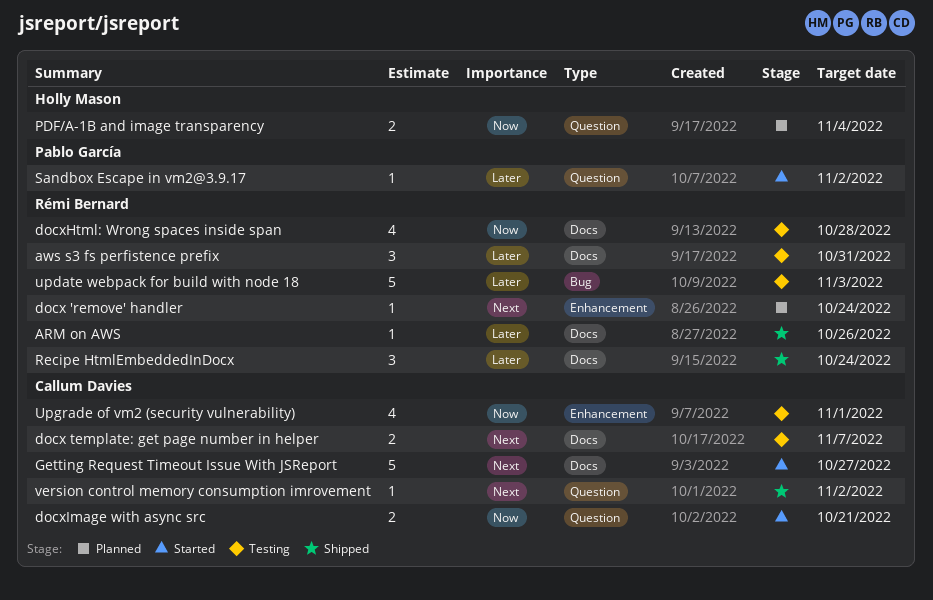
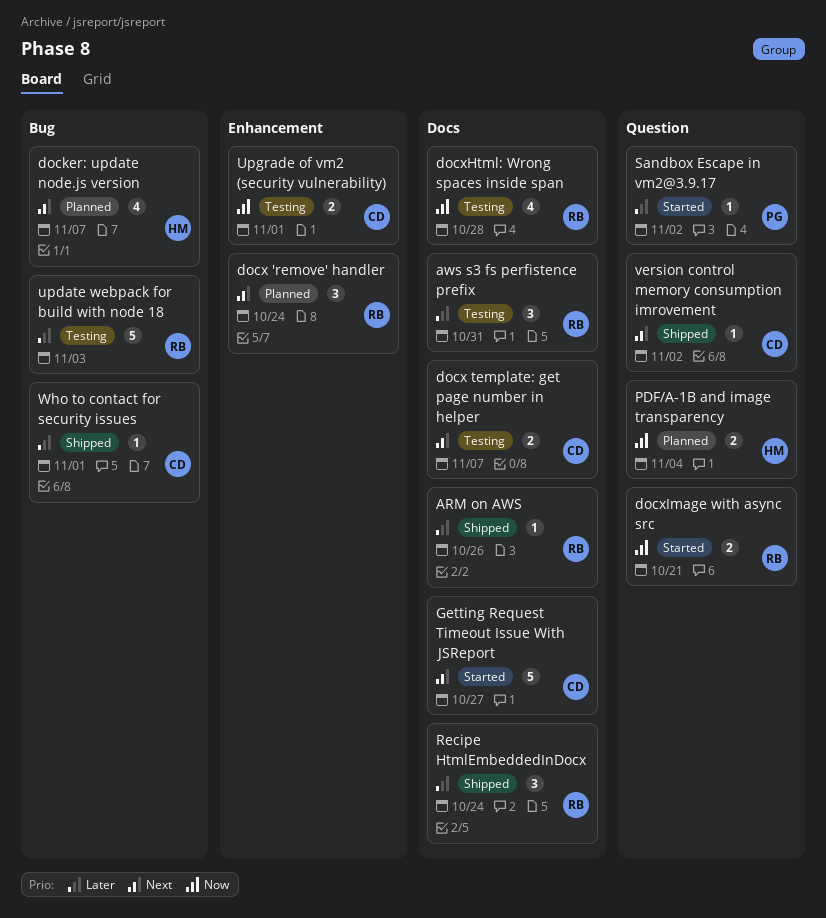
docker: update node.js version: none -> present
docx 'remove' handler, estimate: 1 -> 3
docxImage with async src, owner: Callum Davies -> Rémi Bernard
Upgrade of vm2 (security vulnerability), estimate: 4 -> 2
Who to contact for security issues: none -> present

